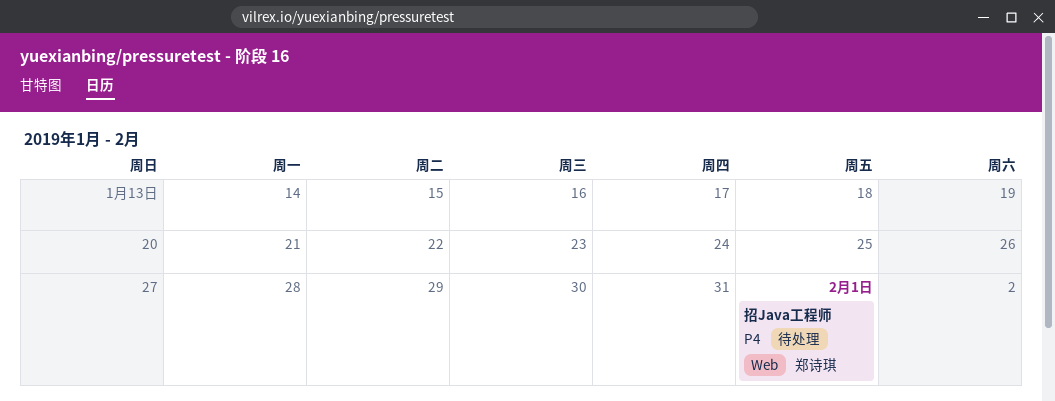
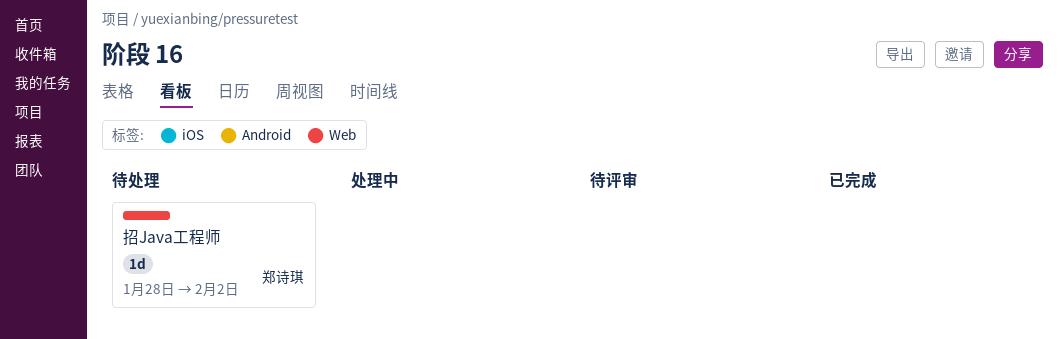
招Java工程师, due: Feb 1 -> Feb 2

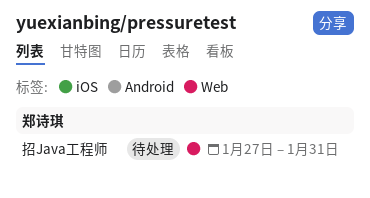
招Java工程师, start: Jan 28 -> Jan 27
招Java工程师, due: Feb 2 -> Jan 31

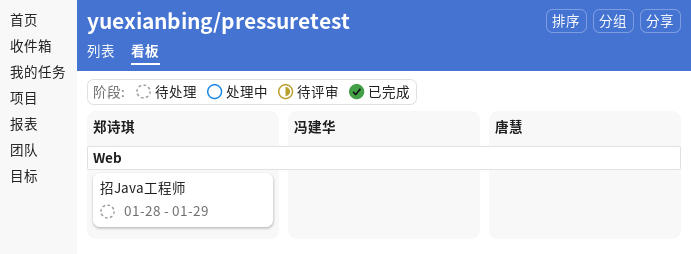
招Java工程师, start: Jan 27 -> Jan 28
招Java工程师, due: Jan 31 -> Jan 29

